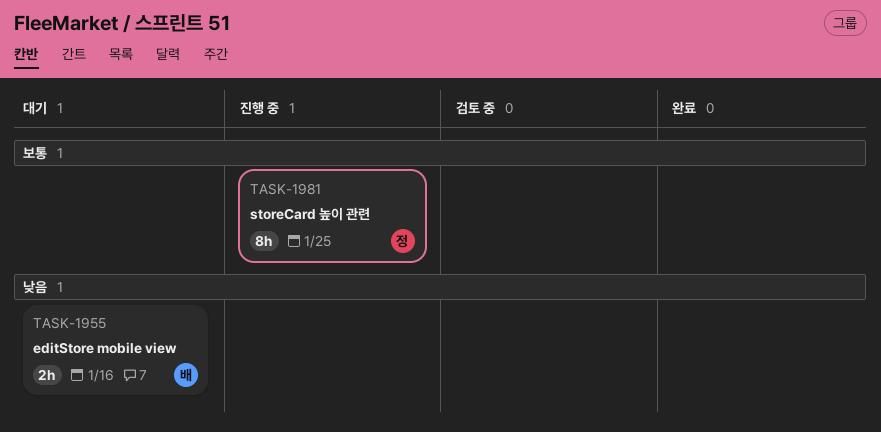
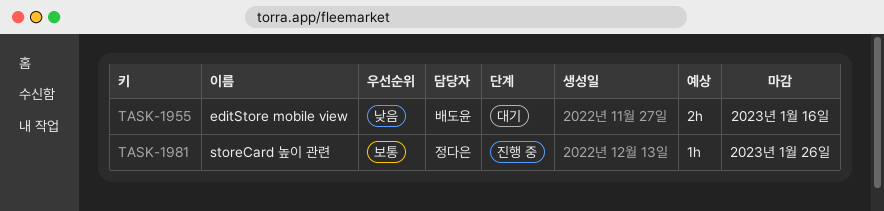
TASK-1981, estimate: 8h -> 1h
TASK-1981, due: Jan 25 -> Jan 26

